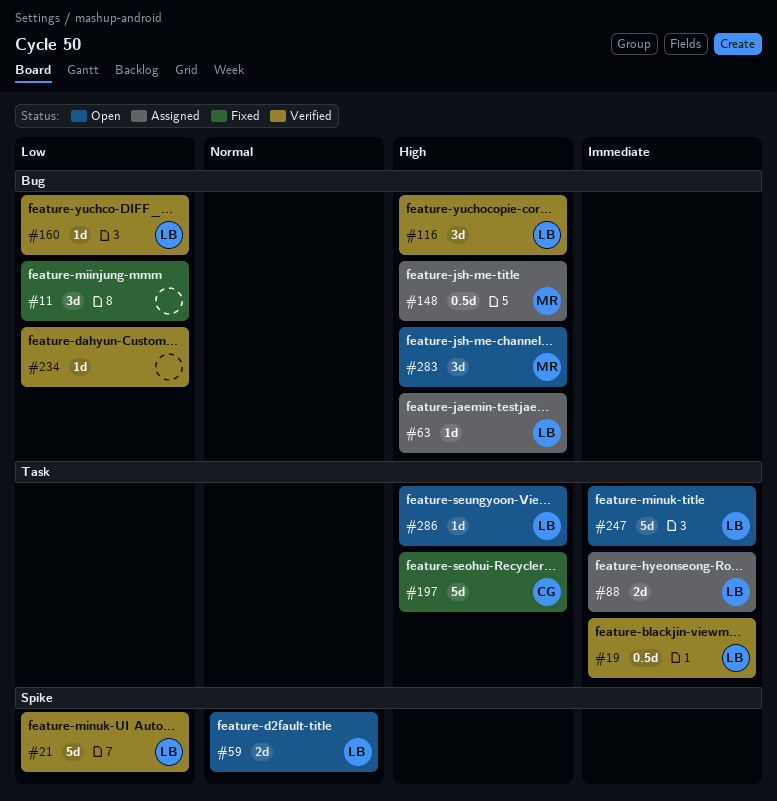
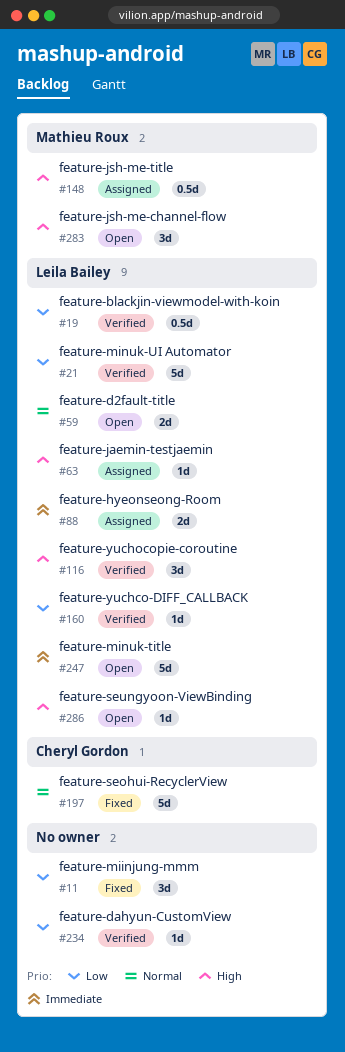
#19, priority: Immediate -> Low
#197, priority: High -> Normal

